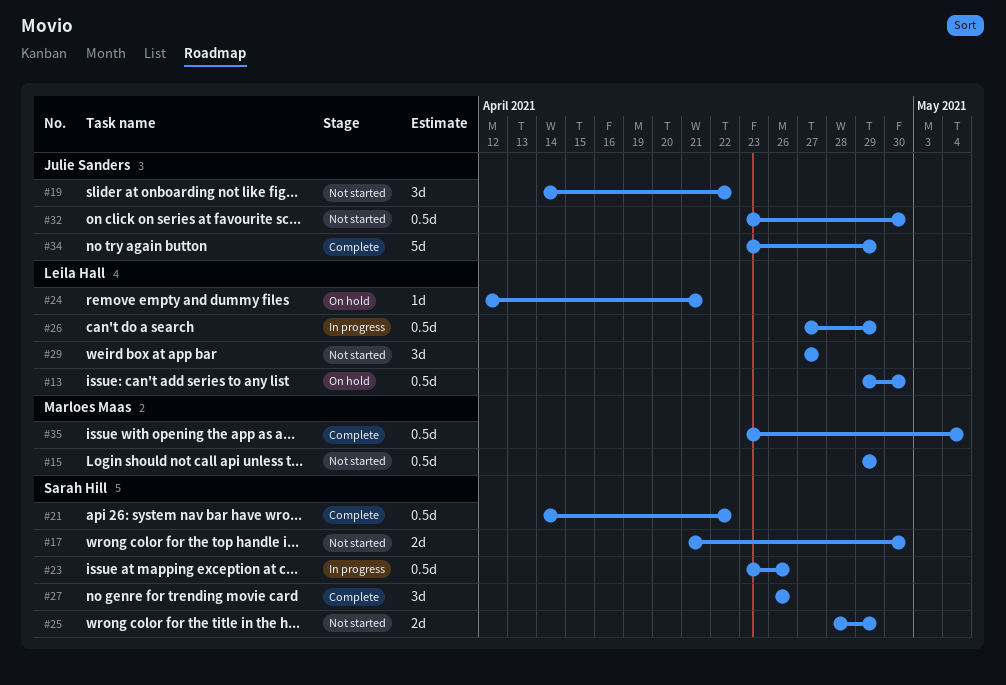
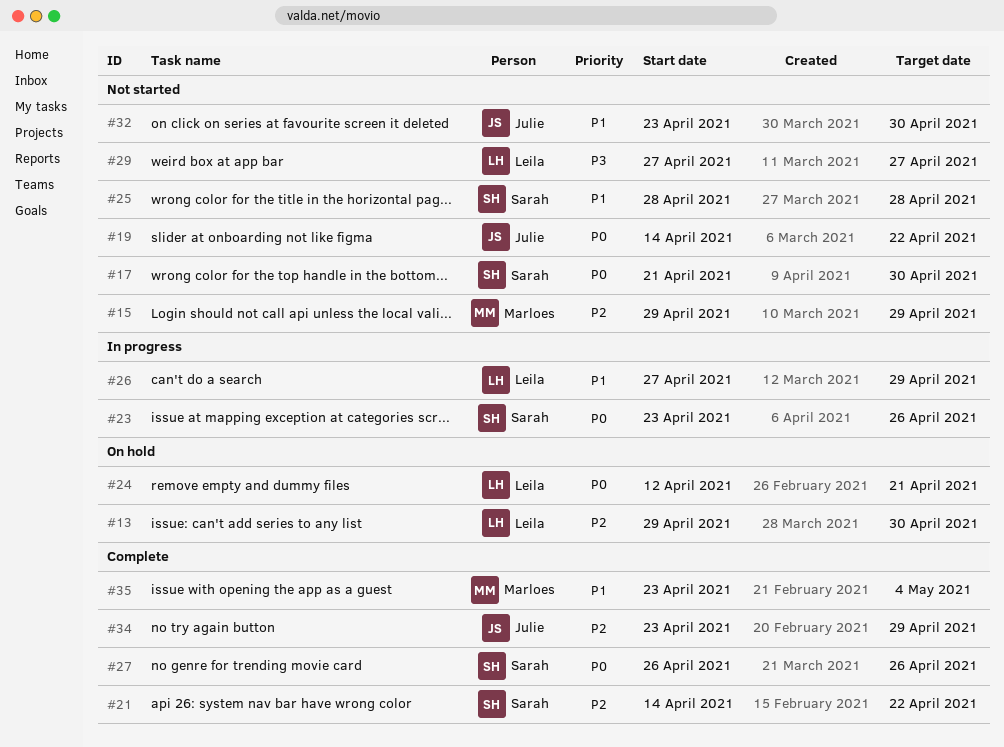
#25, due: Apr 29 -> Apr 28

